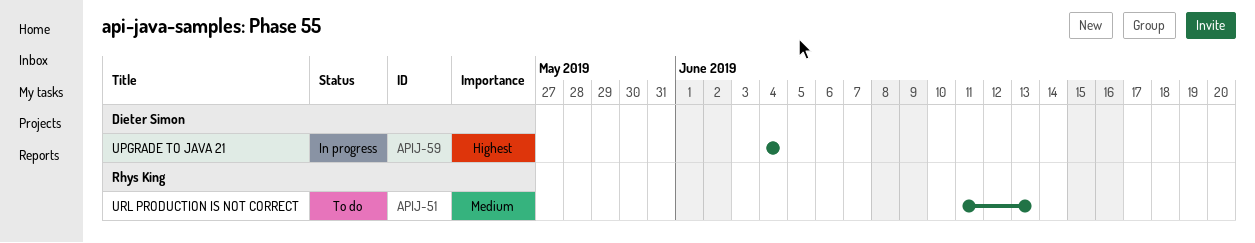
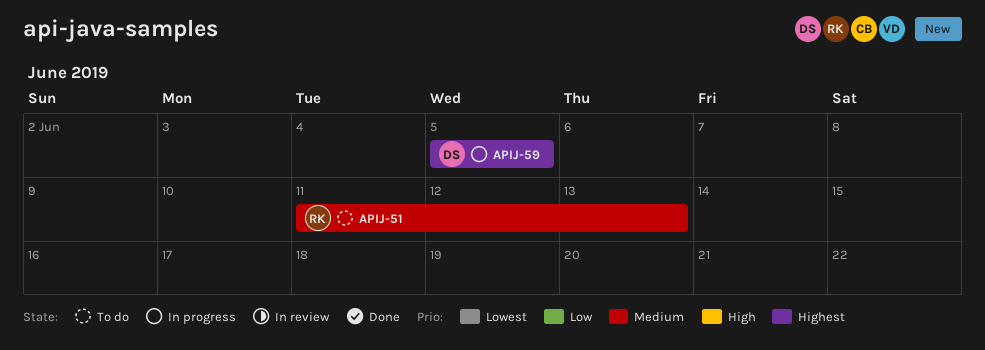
APIJ-59, start: Jun 4 -> Jun 5
APIJ-59, due: Jun 4 -> Jun 5

